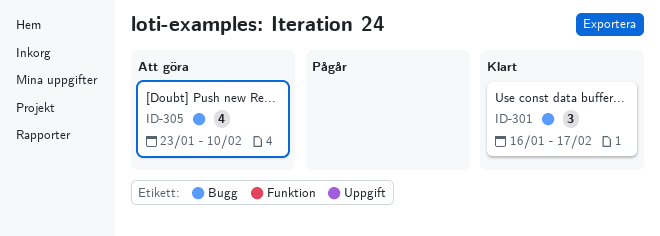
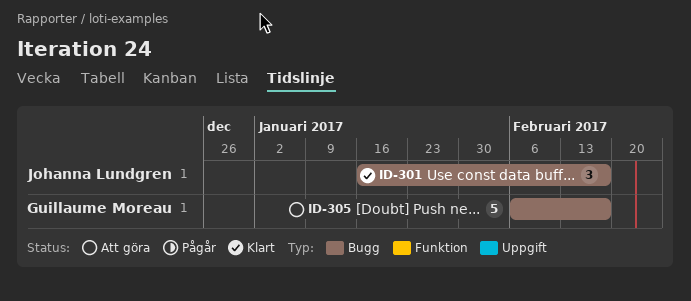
ID-305, estimate: 4 -> 5
ID-305, start: Jan 23 -> Feb 6
ID-305, due: Feb 10 -> Feb 17

